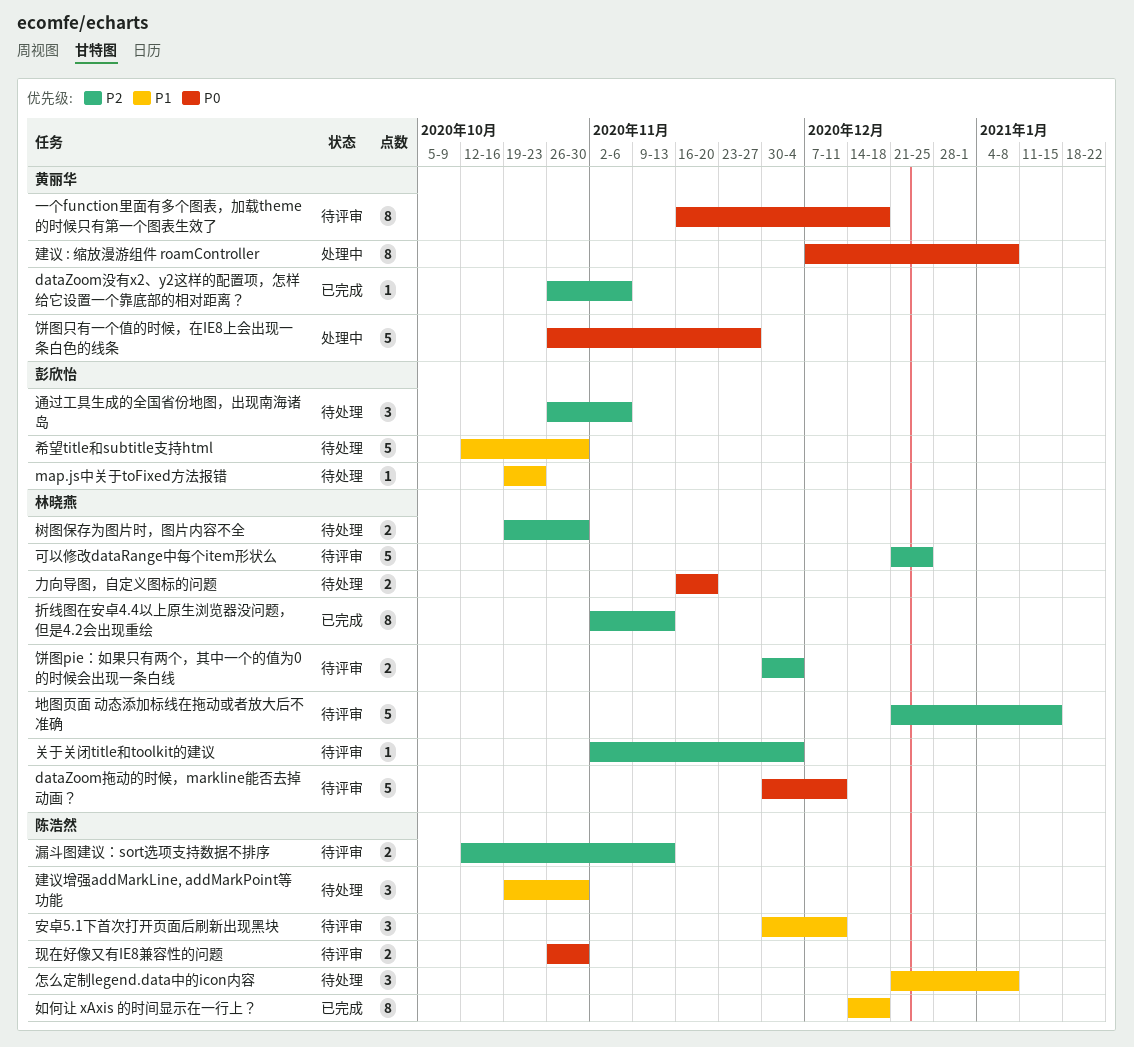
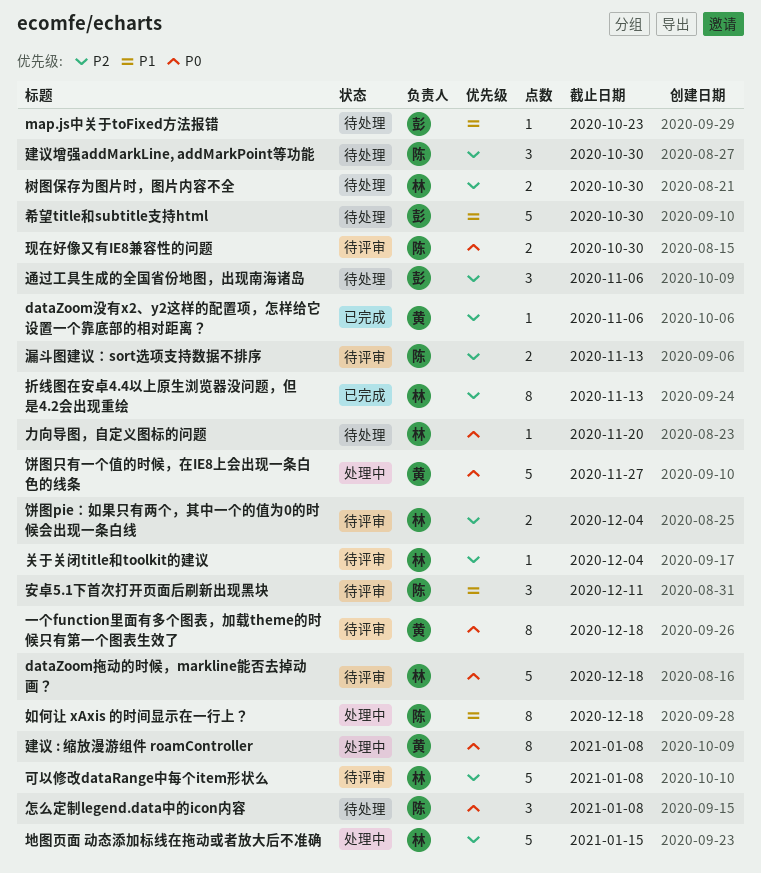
dataZoom拖动的时候，markline能否去掉动画？, due: Dec 11 -> Dec 18
力向导图，自定义图标的问题, estimate: 2 -> 1
可以修改dataRange中每个item形状么, due: Dec 25 -> Jan 8
地图页面 动态添加标线在拖动或者放大后不准确, status: 待评审 -> 处理中
如何让 xAxis 的时间显示在一行上？, status: 已完成 -> 处理中
建议增强addMarkLine, addMarkPoint等功能, priority: P1 -> P2
怎么定制legend.data中的icon内容, priority: P1 -> P0

